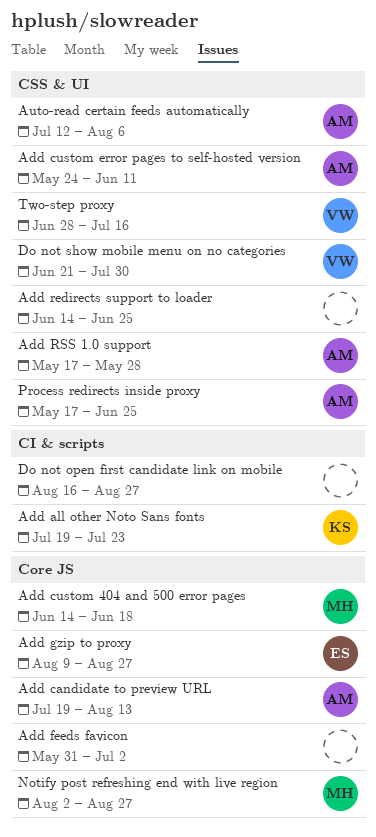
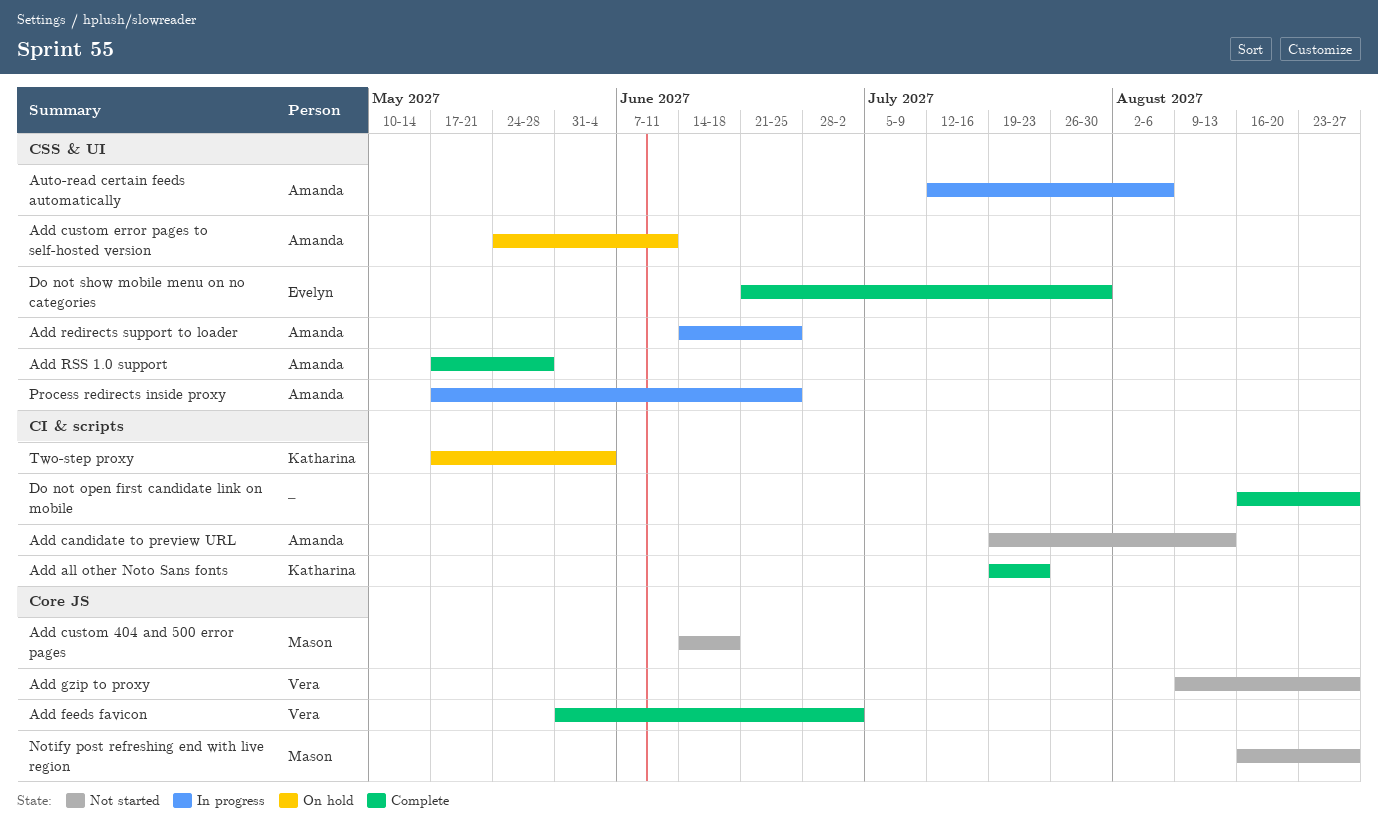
Add candidate to preview URL, label: Core JS -> CI & scripts
Add feeds favicon, owner: none -> Vera
Add gzip to proxy, owner: Evelyn -> Vera
Add redirects support to loader, owner: none -> Amanda
Do not show mobile menu on no categories, owner: Vera -> Evelyn
Notify post refreshing end with live region, start: Aug 2 -> Aug 16
Two-step proxy, owner: Vera -> Katharina
Two-step proxy, label: CSS & UI -> CI & scripts
Two-step proxy, start: Jun 28 -> May 17
Two-step proxy, due: Jul 16 -> Jun 4

